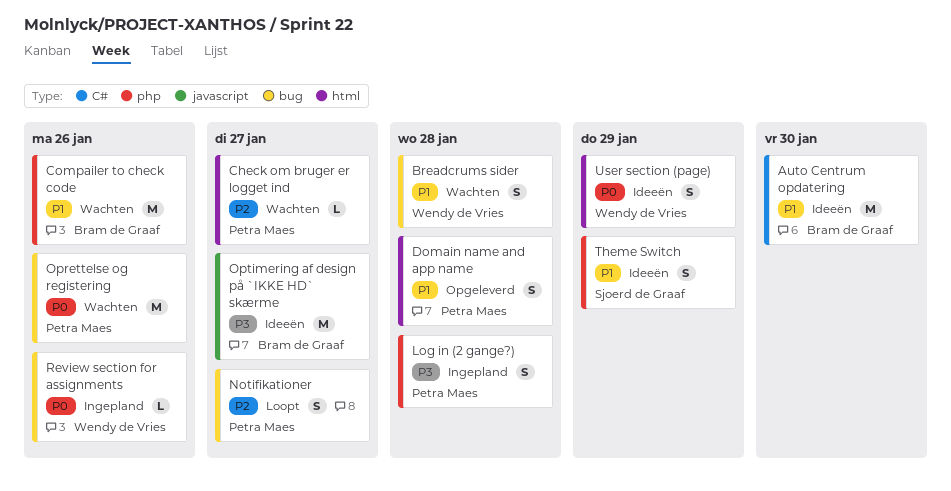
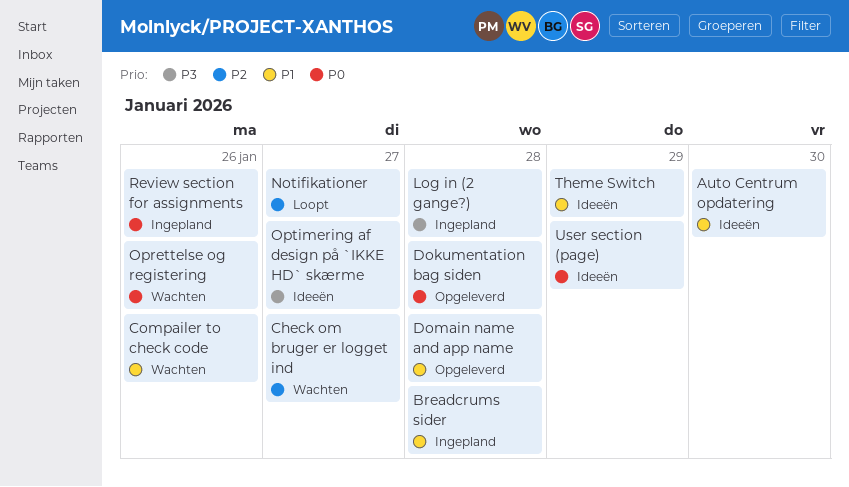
Breadcrums sider, status: Wachten -> Ingepland
Dokumentation bag siden: none -> present

